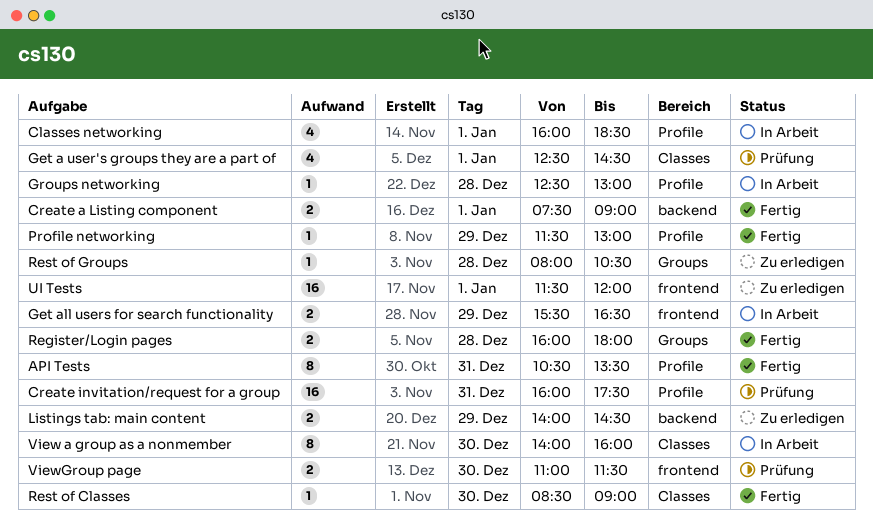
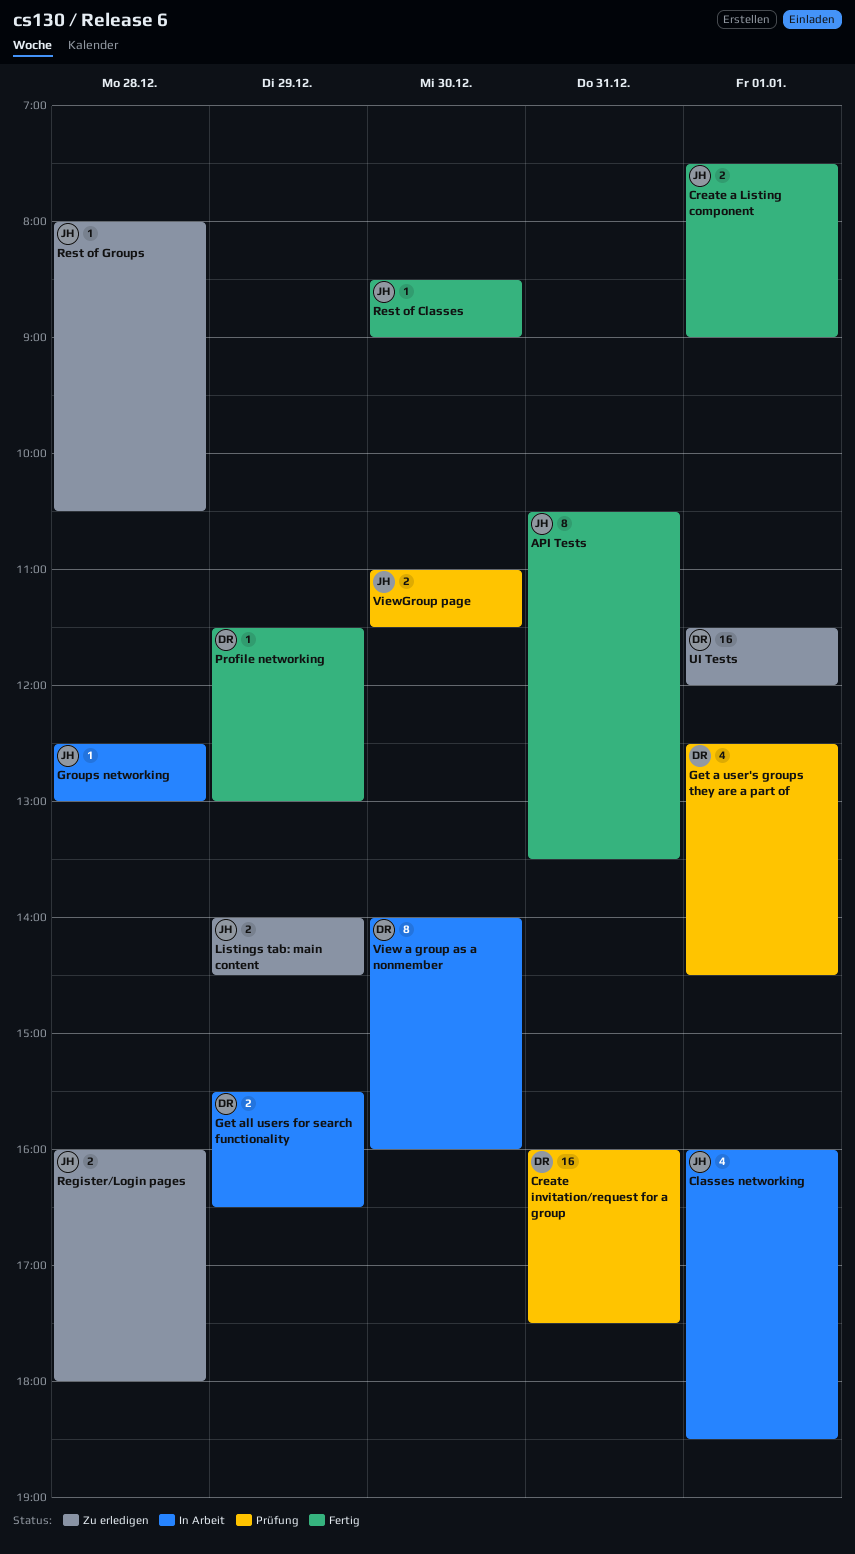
Register/Login pages, status: Fertig -> Zu erledigen

